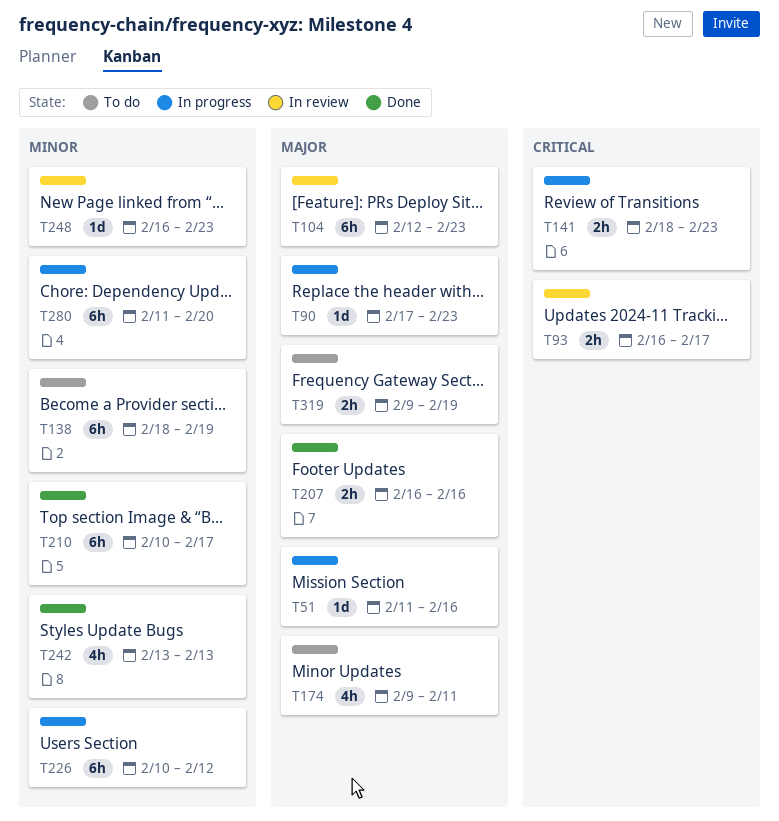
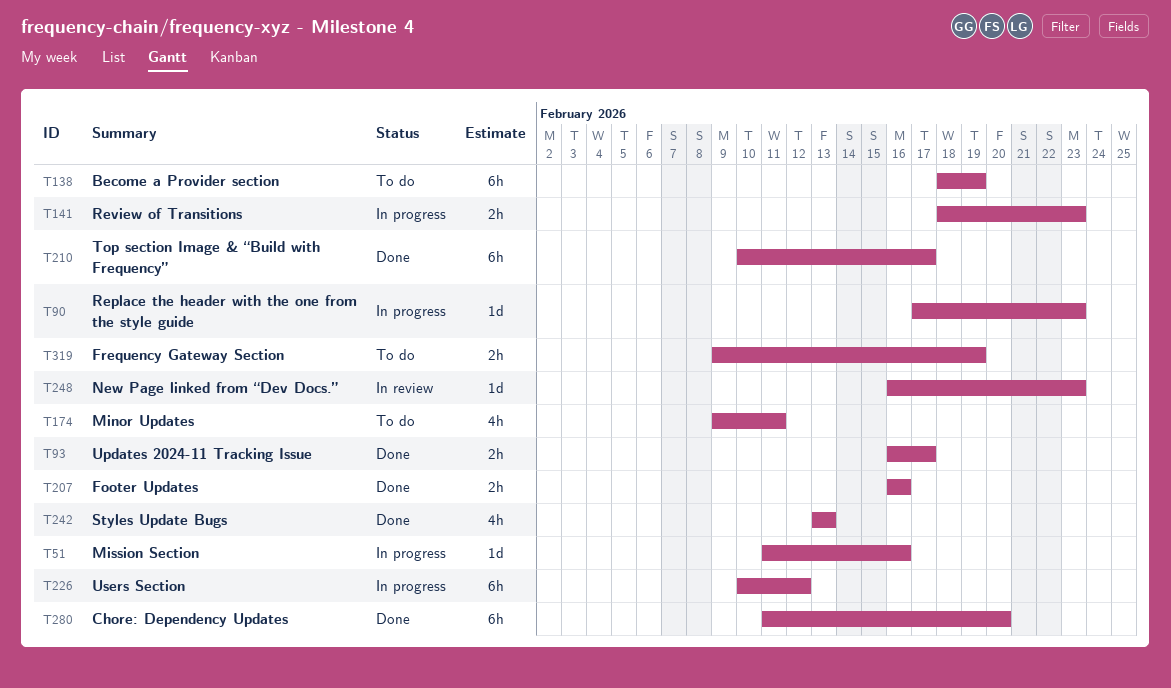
T93, status: In review -> Done
T104: present -> none
T280, status: In progress -> Done

